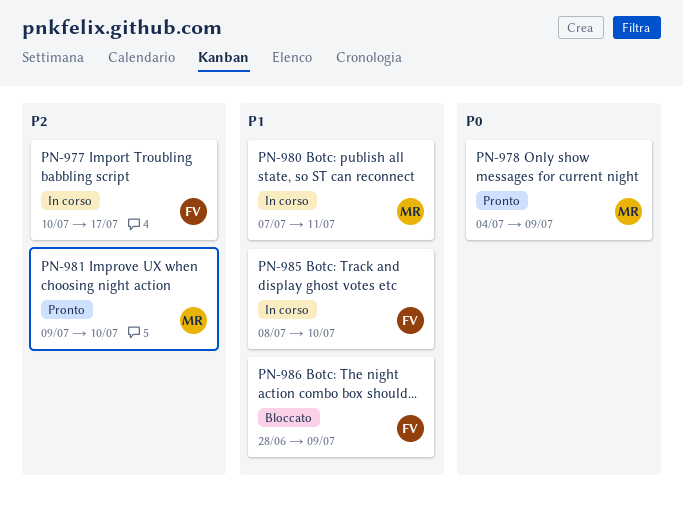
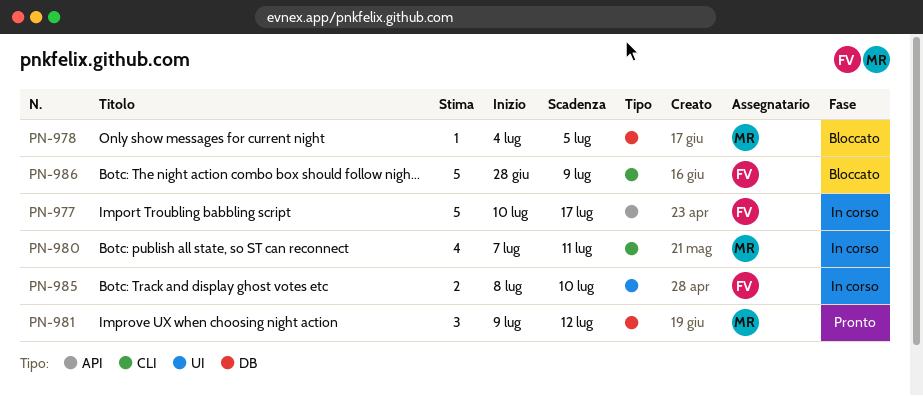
PN-978, status: Pronto -> Bloccato
PN-978, due: Jul 9 -> Jul 5
PN-981, due: Jul 10 -> Jul 12

